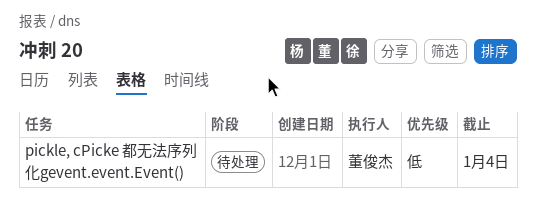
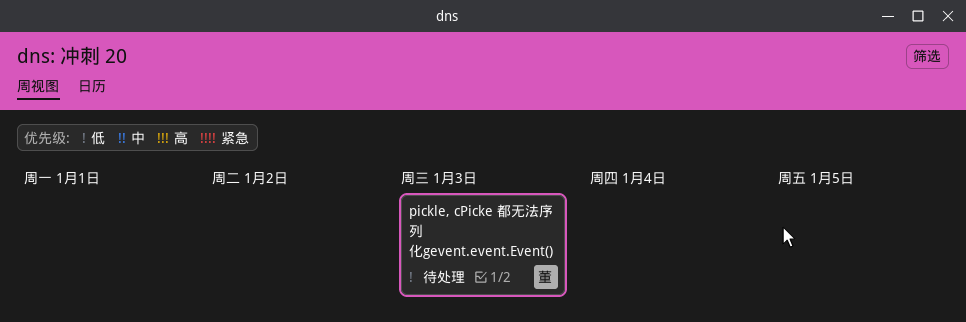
pickle, cPicke 都无法序列化gevent.event.Event(), due: Jan 4 -> Jan 3

